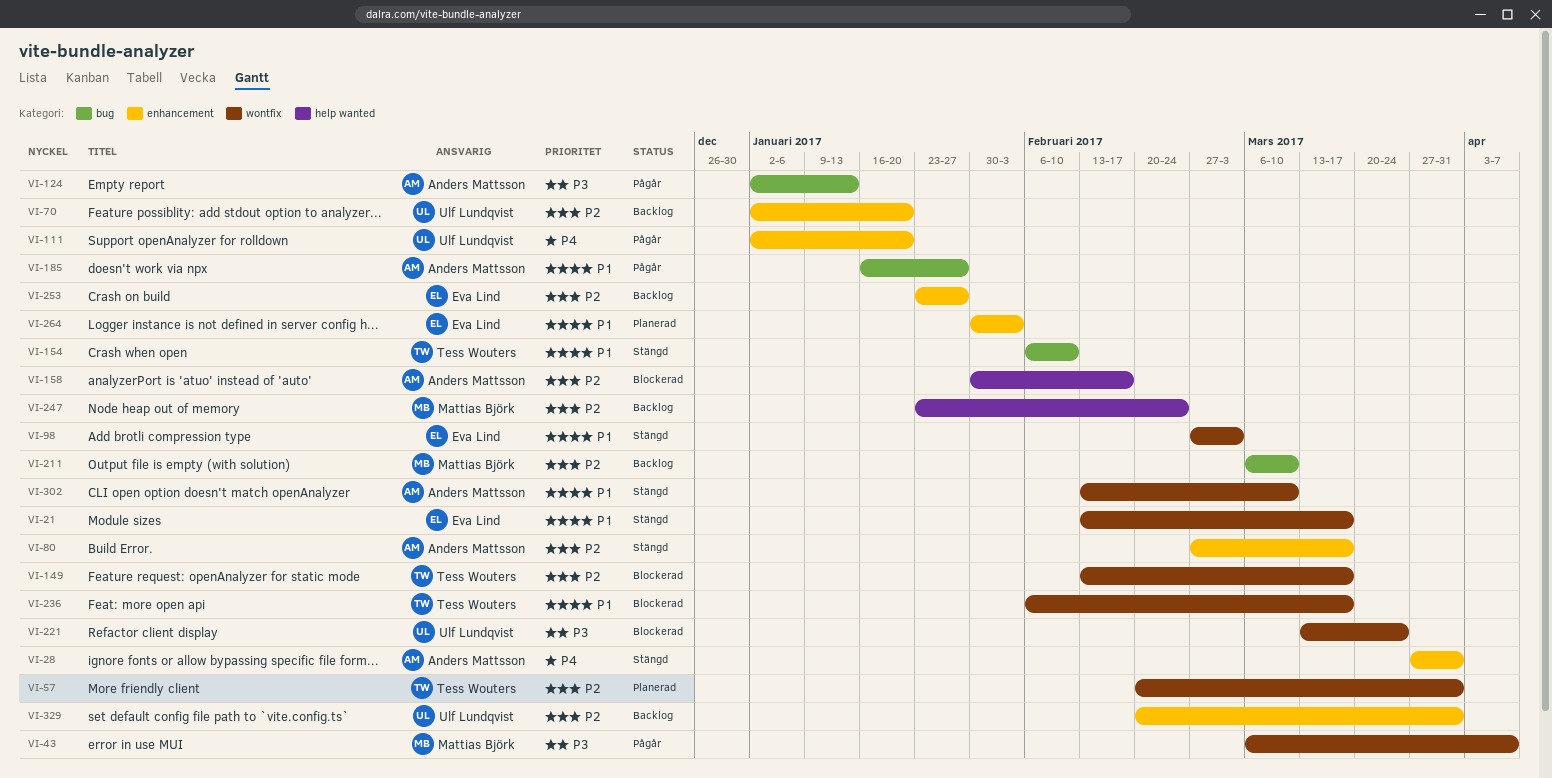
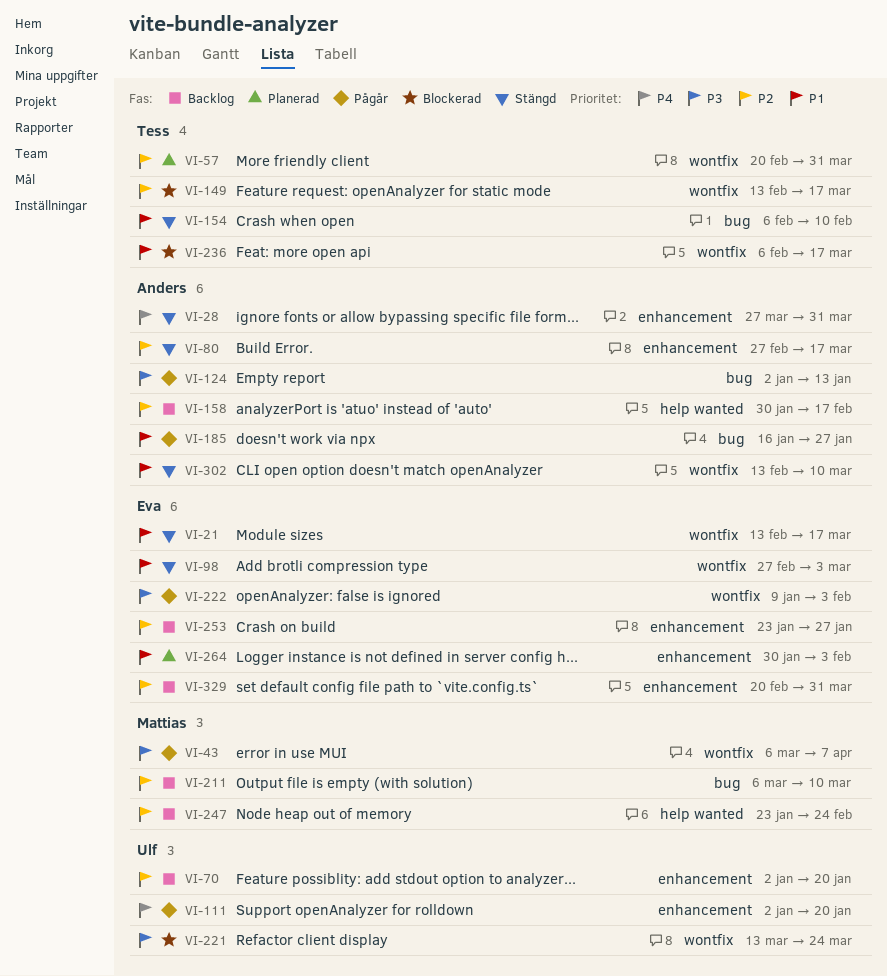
VI-158, status: Blockerad -> Backlog
VI-222: none -> present
VI-329, owner: Ulf Lundqvist -> Eva Lind

